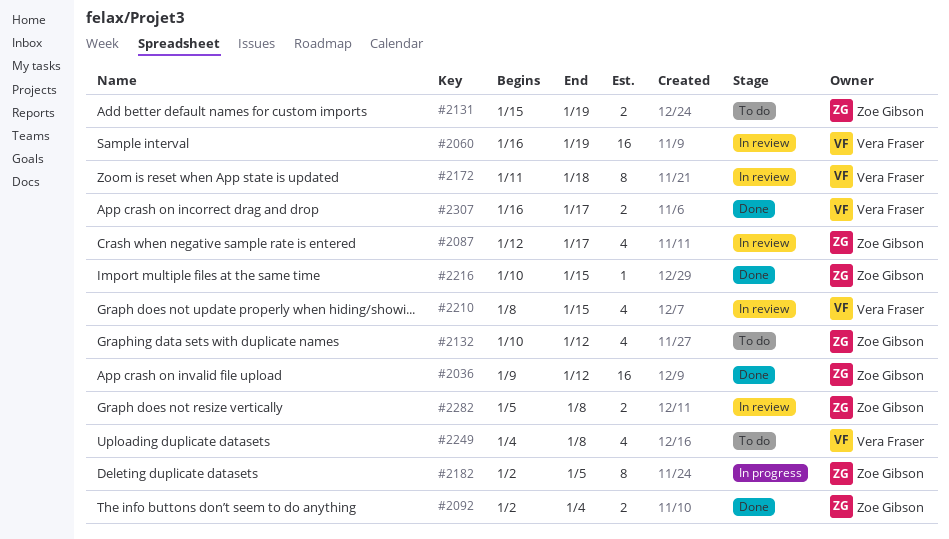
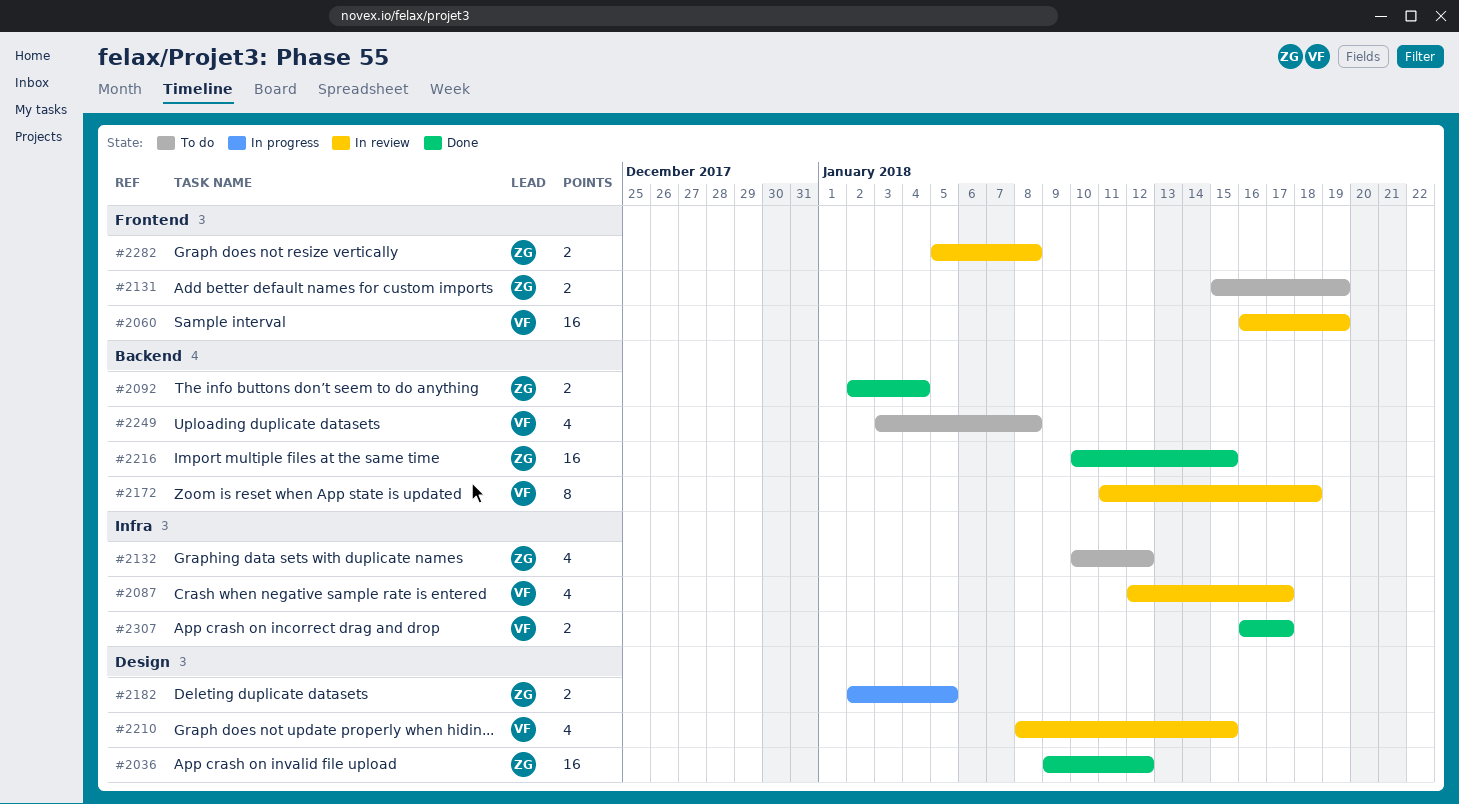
#2087, owner: Zoe Gibson -> Vera Fraser
#2182, estimate: 8 -> 2
#2216, estimate: 1 -> 16
#2249, start: Jan 4 -> Jan 3

